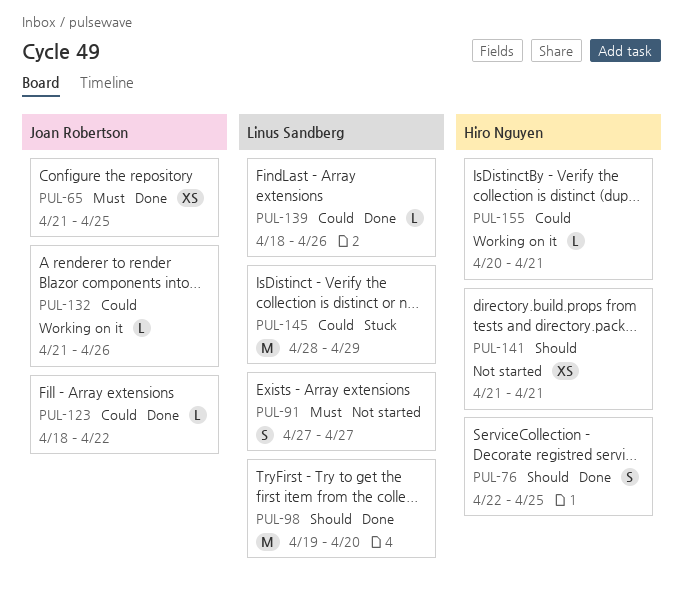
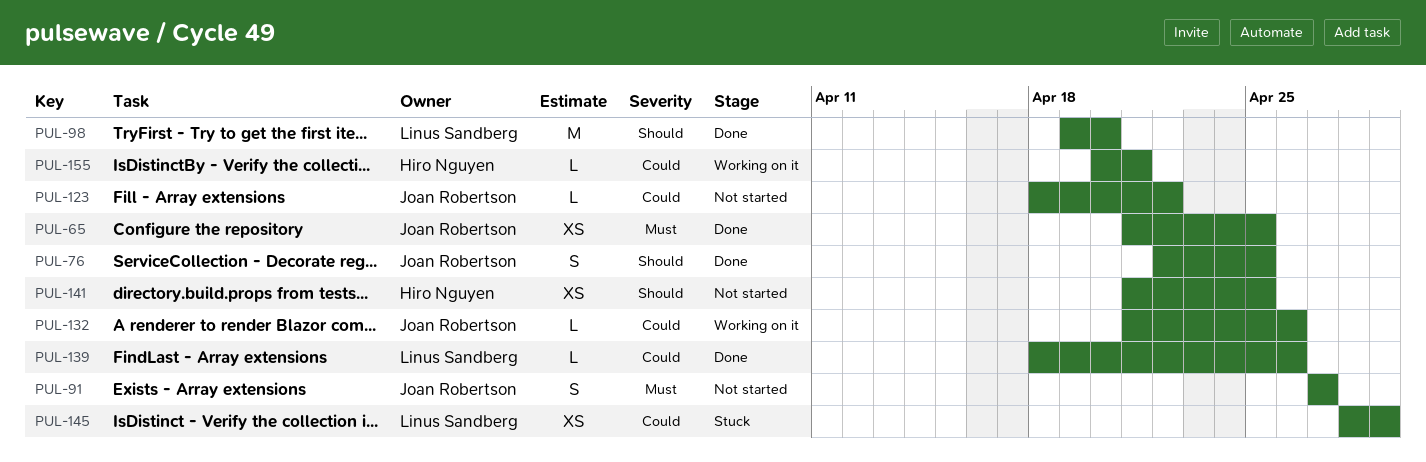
PUL-76, owner: Hiro Nguyen -> Joan Robertson
PUL-91, owner: Linus Sandberg -> Joan Robertson
PUL-123, status: Done -> Not started
PUL-141, due: Apr 21 -> Apr 25
PUL-145, estimate: M -> XS

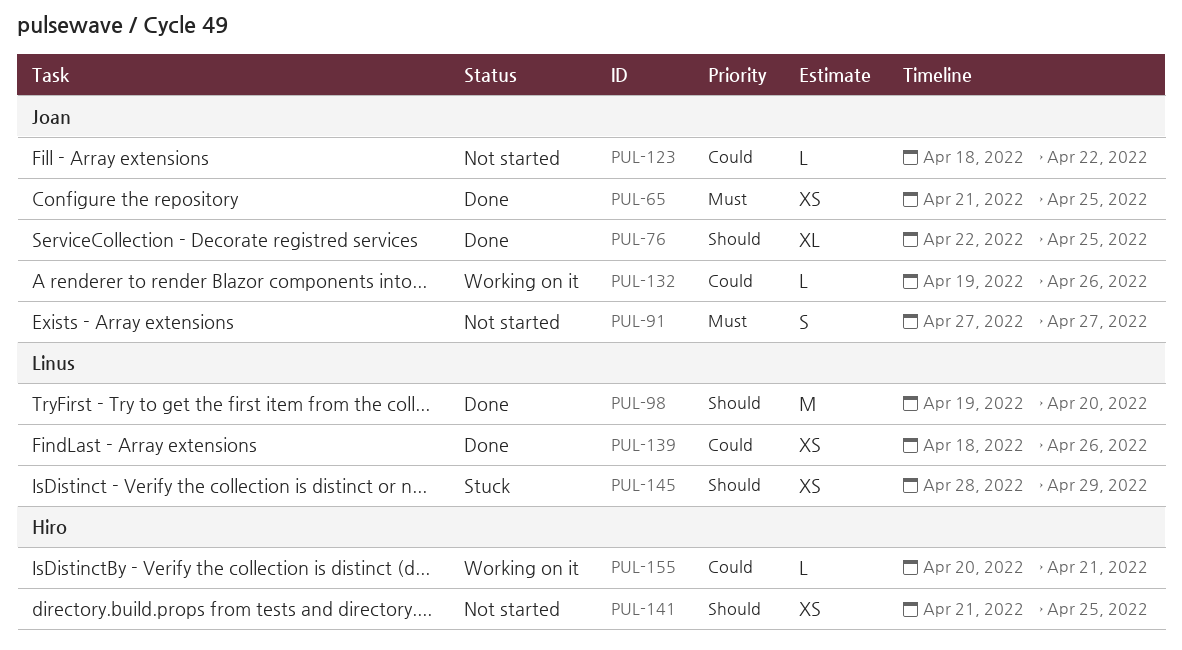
PUL-76, estimate: S -> XL
PUL-132, start: Apr 21 -> Apr 19
PUL-139, estimate: L -> XS
PUL-145, priority: Could -> Should

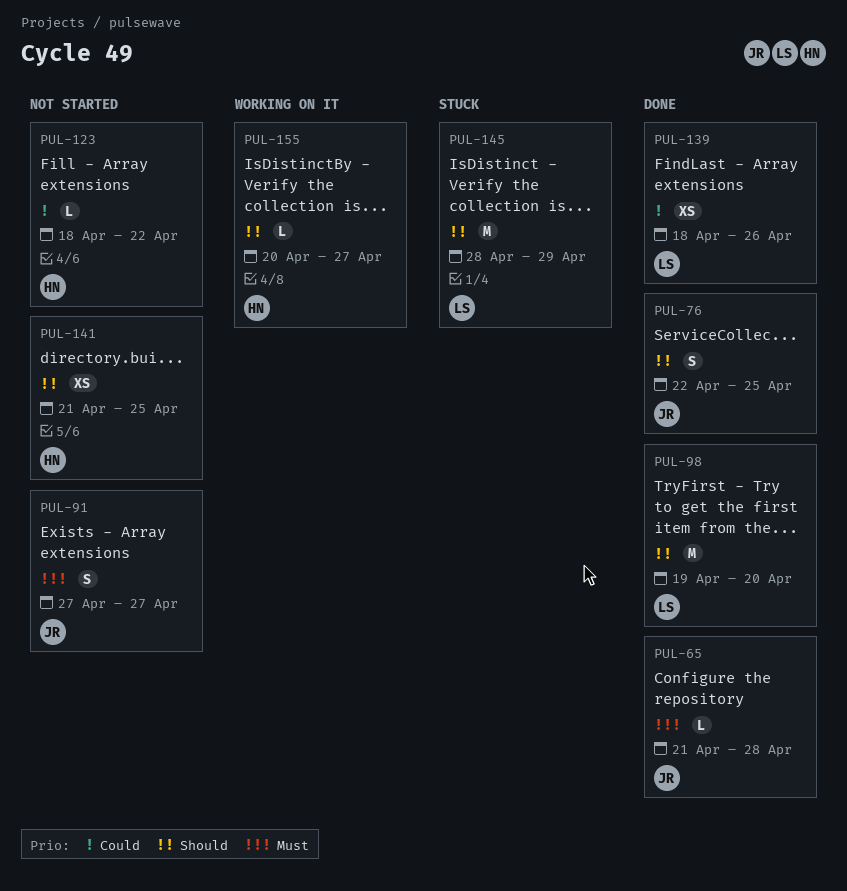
PUL-65, estimate: XS -> L
PUL-65, due: Apr 25 -> Apr 28
PUL-76, estimate: XL -> S
PUL-123, owner: Joan -> Hiro
PUL-132: present -> none
PUL-145, estimate: XS -> M
PUL-155, priority: Could -> Should
PUL-155, due: Apr 21 -> Apr 27

